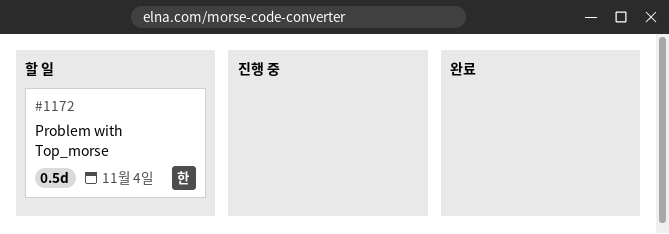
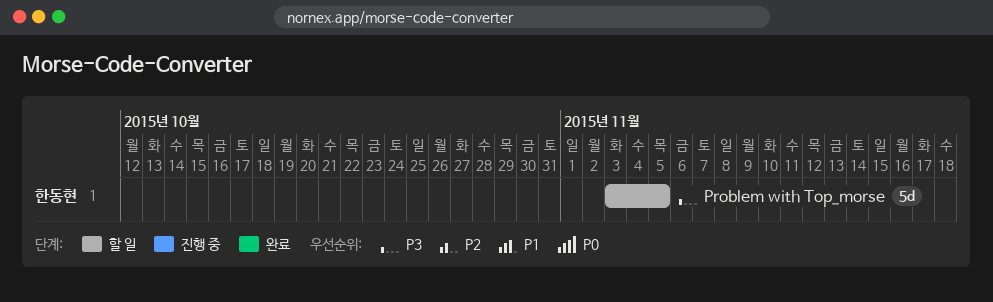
Problem with Top_morse, estimate: 0.5d -> 5d
Problem with Top_morse, due: Nov 4 -> Nov 5

